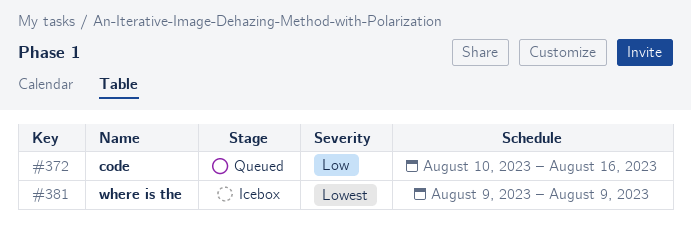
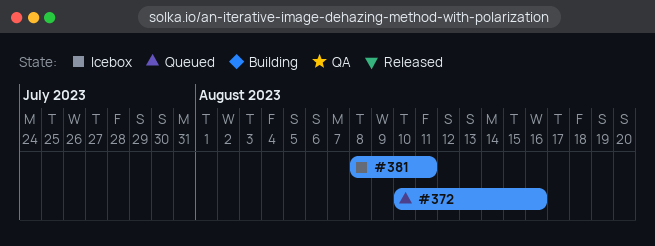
#381, start: Aug 9 -> Aug 8
#381, due: Aug 9 -> Aug 11

